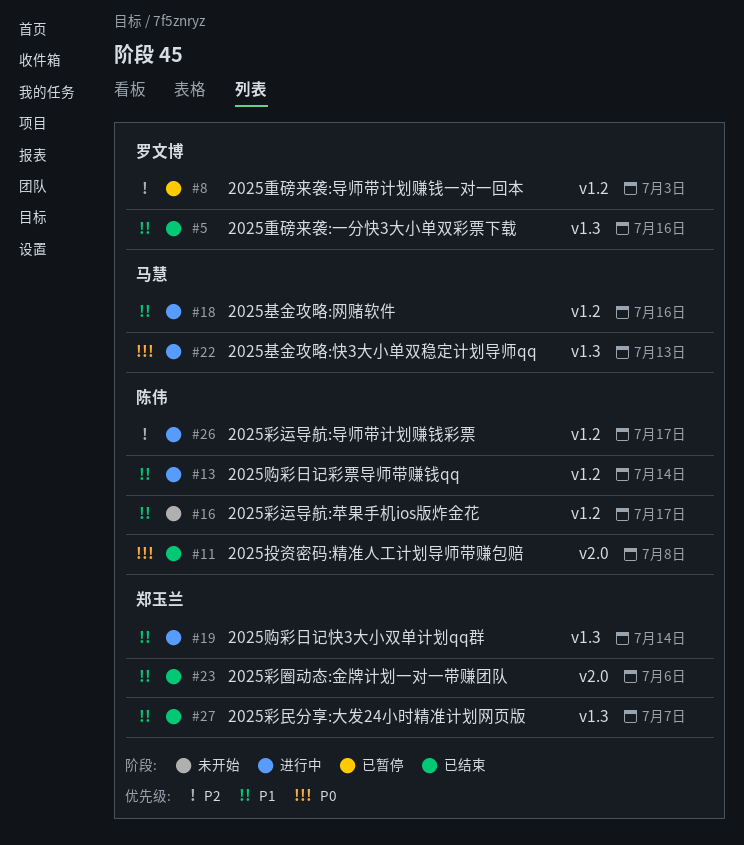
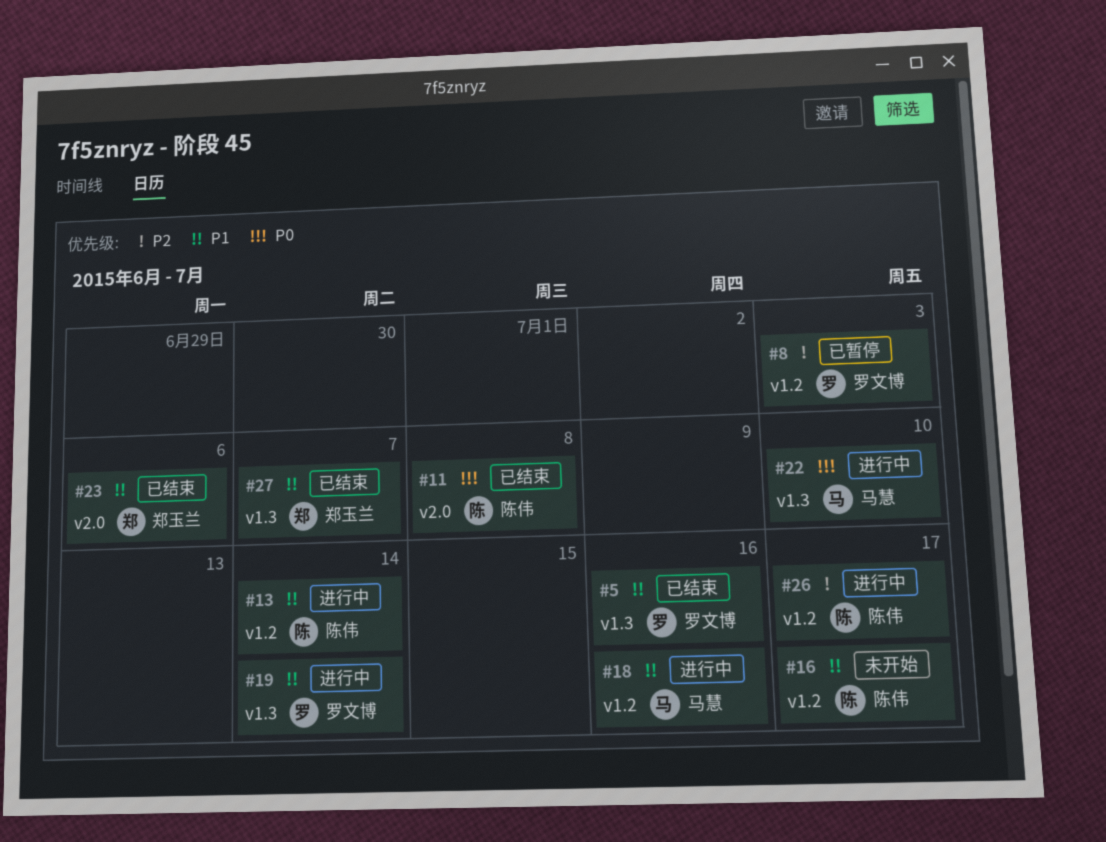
#19, owner: 郑玉兰 -> 罗文博
#22, due: Jul 13 -> Jul 10

